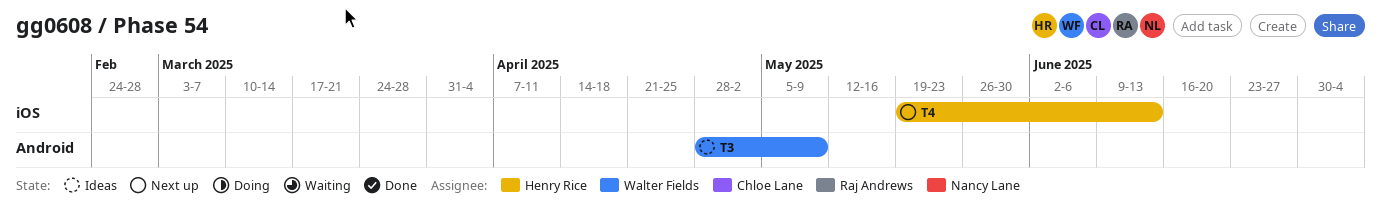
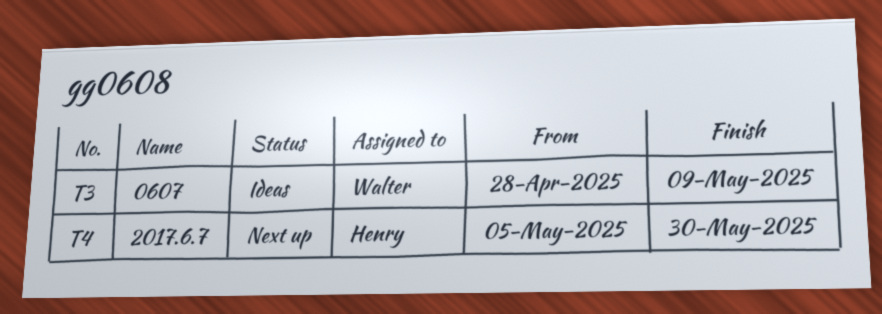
T4, start: May 19 -> May 5
T4, due: Jun 13 -> May 30

